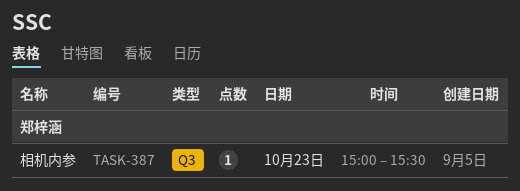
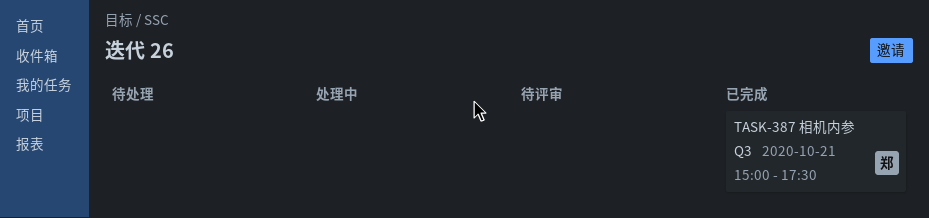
TASK-387, day: Oct 23 -> Oct 21
TASK-387, ends: 15:30 -> 17:30

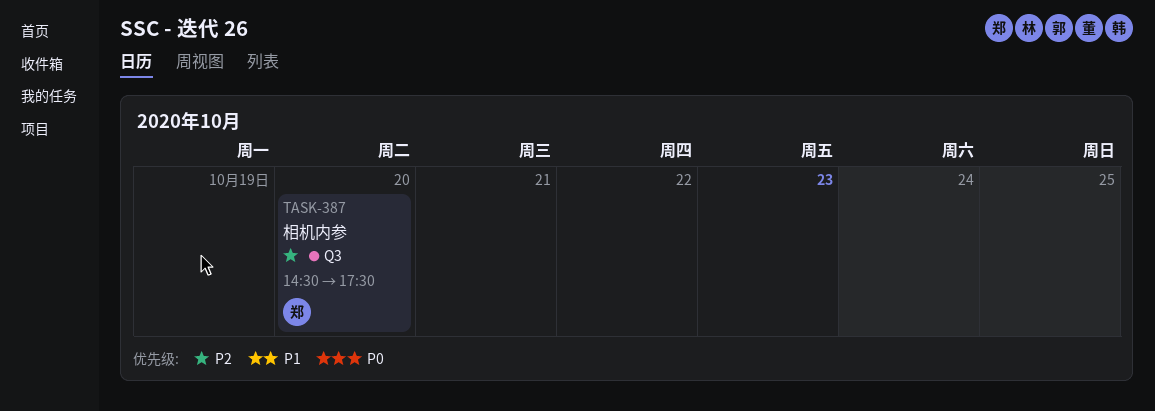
TASK-387, day: Oct 21 -> Oct 20
TASK-387, begins: 15:00 -> 14:30

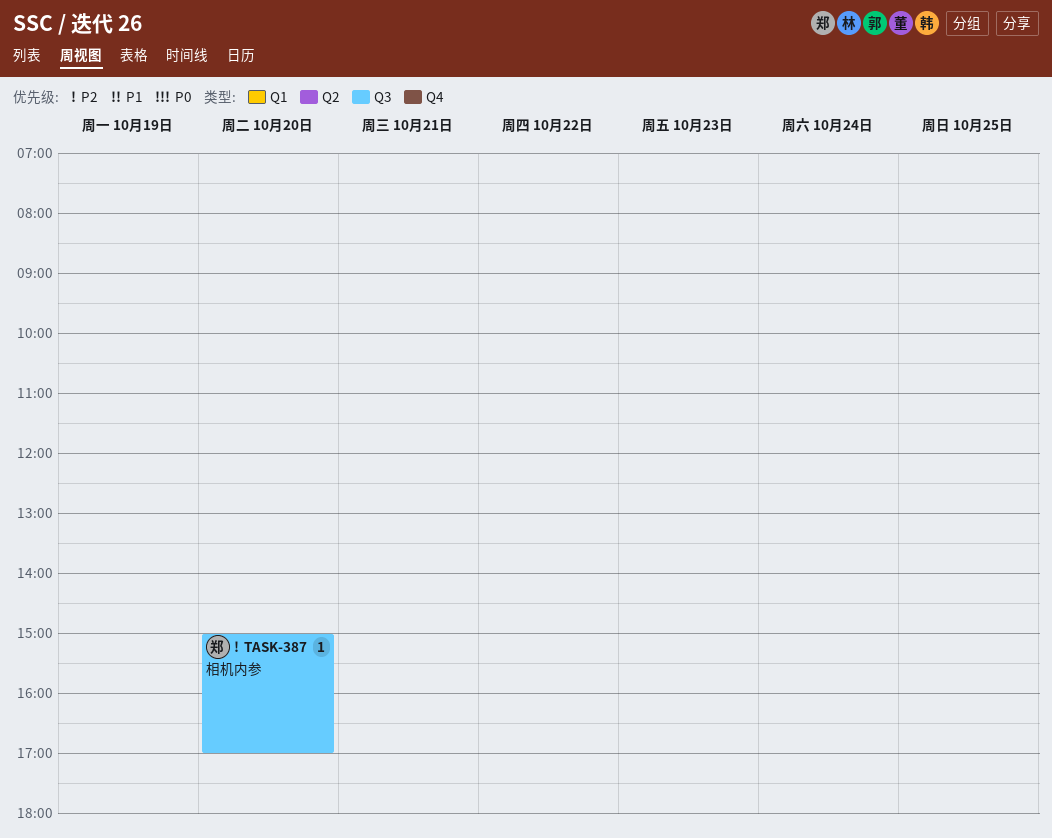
TASK-387, begins: 14:30 -> 15:00
TASK-387, ends: 17:30 -> 17:00

